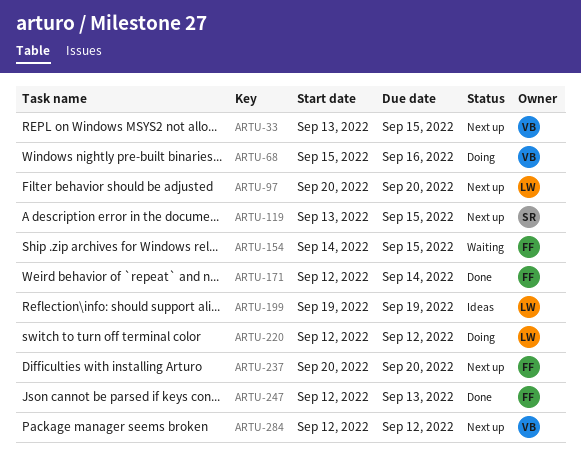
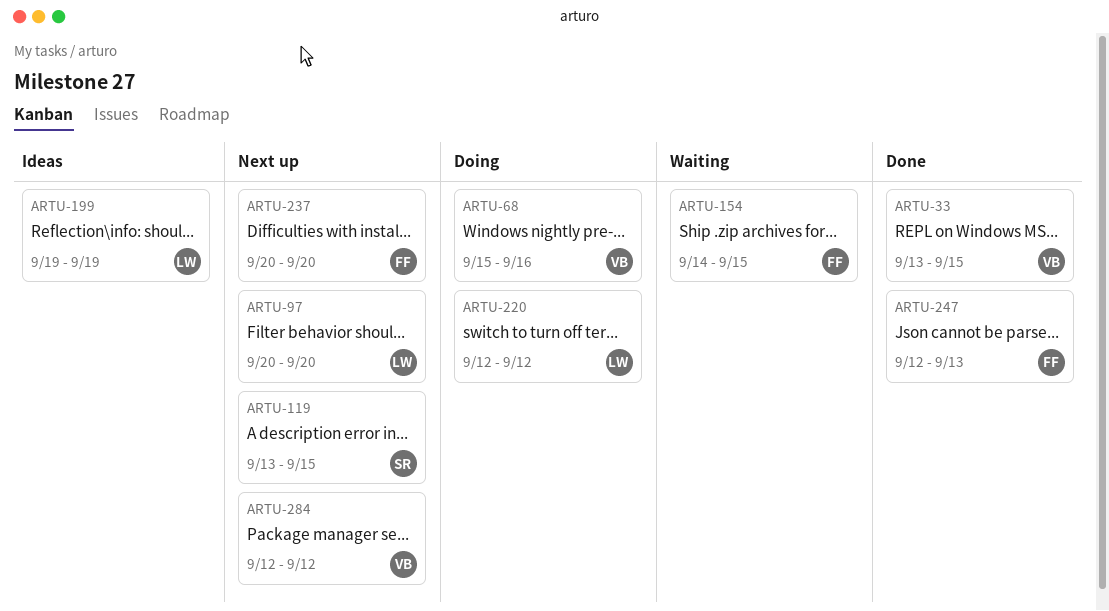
ARTU-33, status: Next up -> Done
ARTU-171: present -> none

